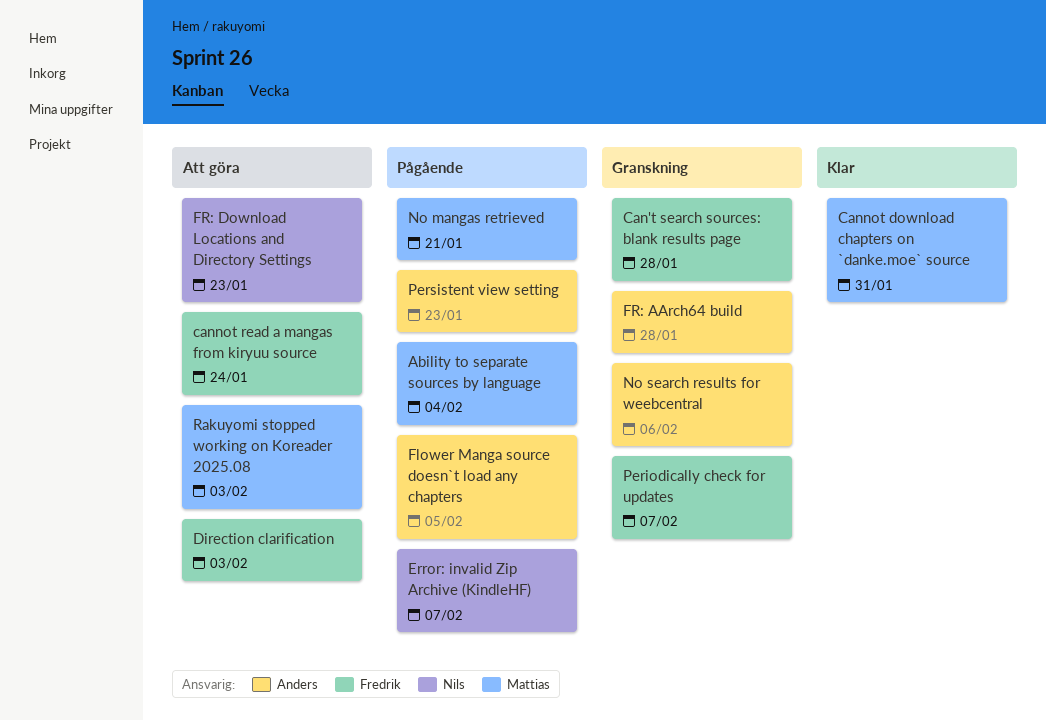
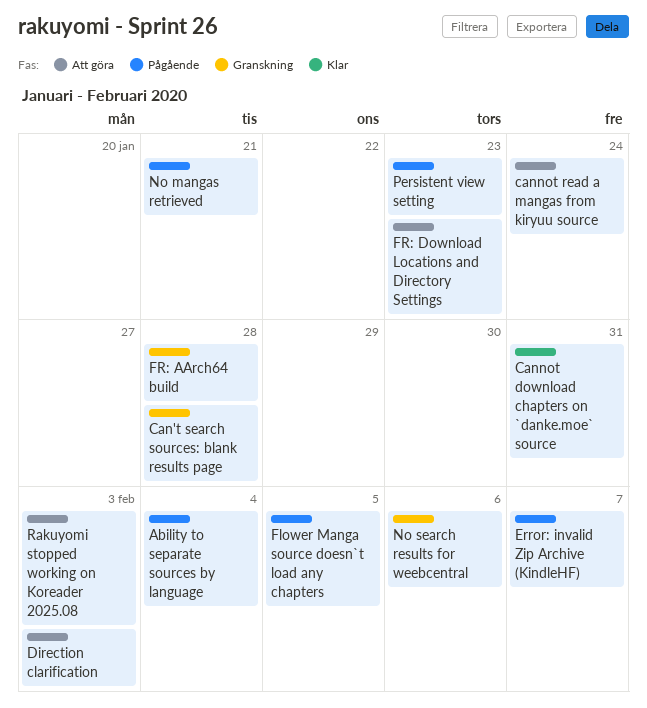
Periodically check for updates: present -> none

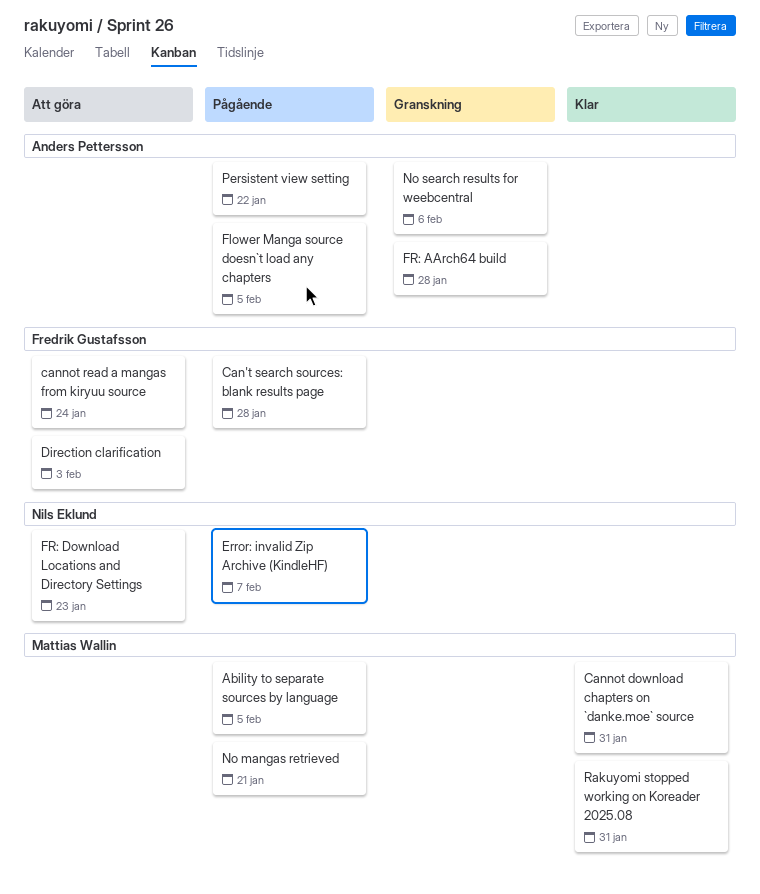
Ability to separate sources by language, due: Feb 4 -> Feb 5
Can't search sources: blank results page, status: Granskning -> Pågående
Persistent view setting, due: Jan 23 -> Jan 22
Rakuyomi stopped working on Koreader 2025.08, status: Att göra -> Klar
Rakuyomi stopped working on Koreader 2025.08, due: Feb 3 -> Jan 31

